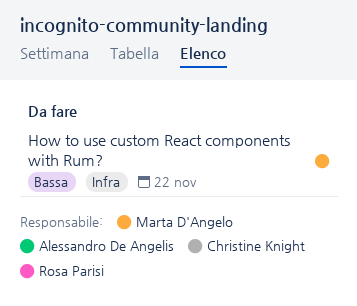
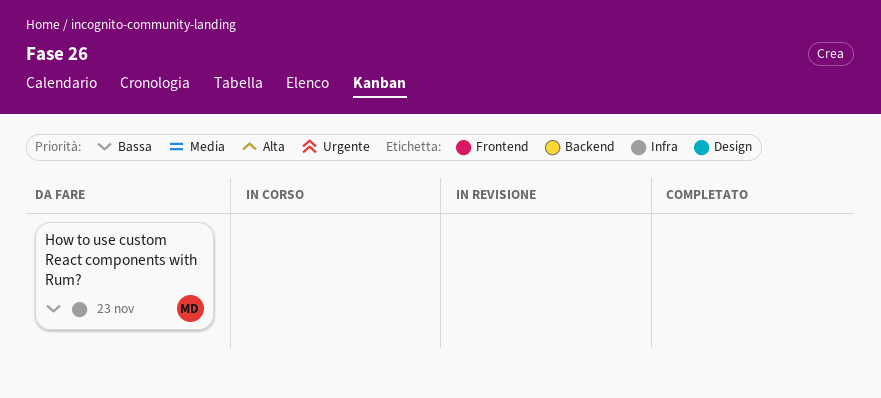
How to use custom React components with Rum?, due: Nov 22 -> Nov 23

